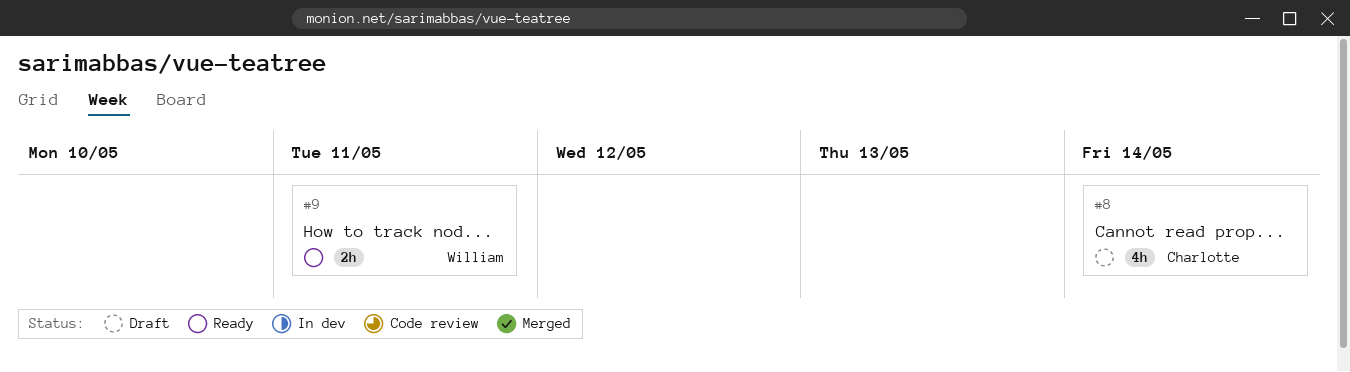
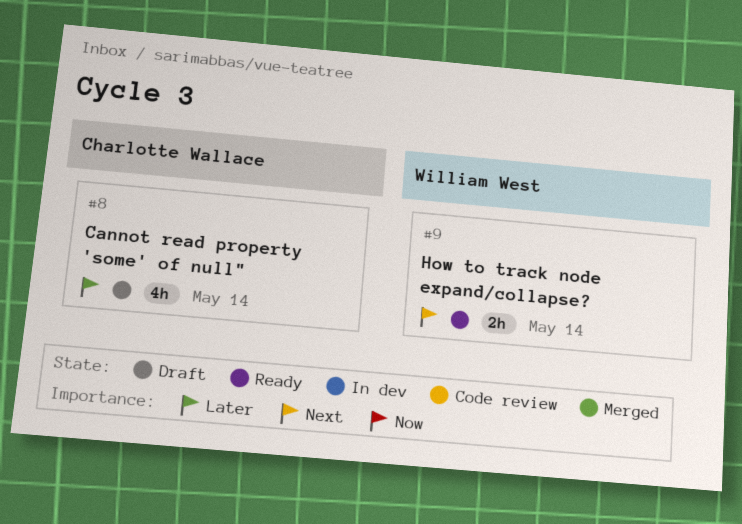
#9, due: May 11 -> May 14

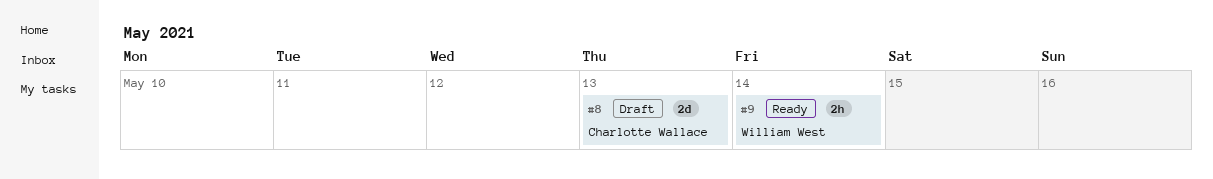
#8, estimate: 4h -> 2d
#8, due: May 14 -> May 13

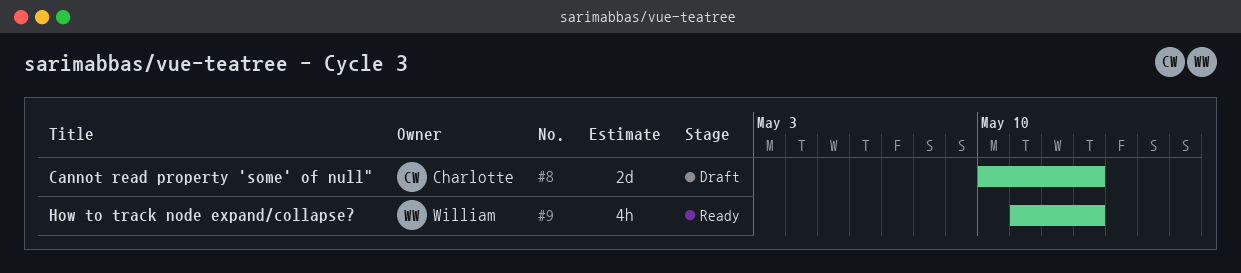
#9, estimate: 2h -> 4h
#9, due: May 14 -> May 13

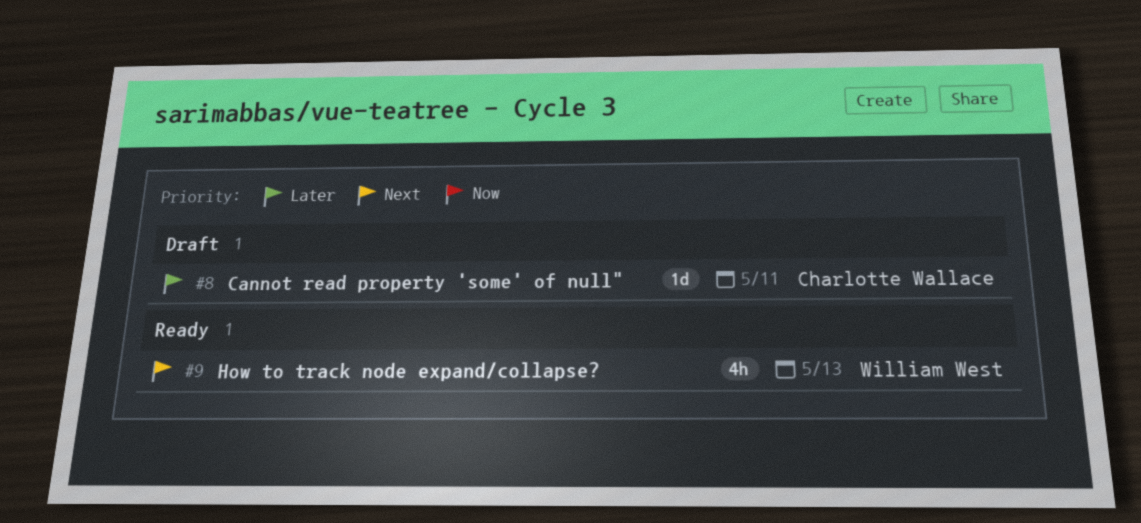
#8, estimate: 2d -> 1d
#8, due: May 13 -> May 11

